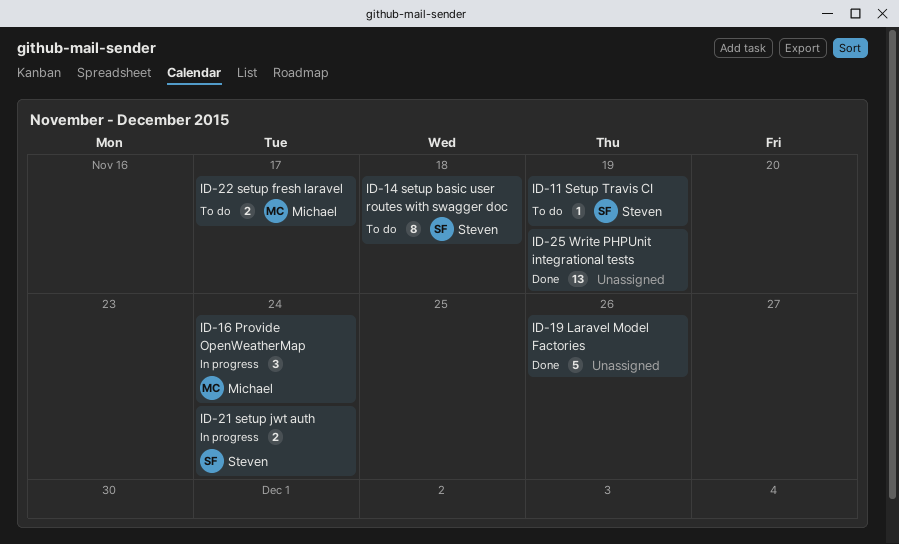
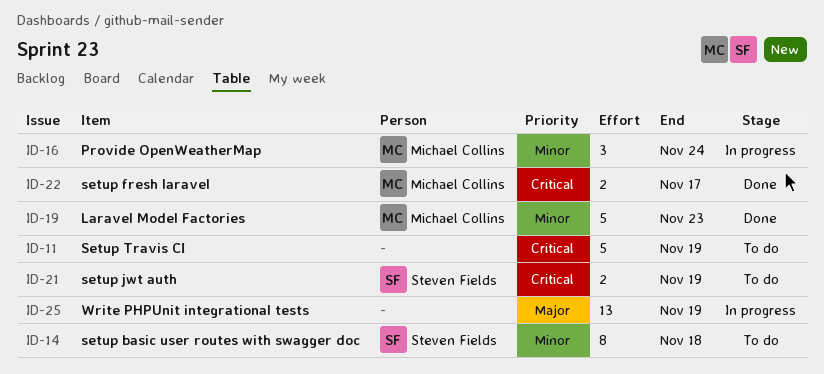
ID-11, owner: Steven Fields -> none
ID-11, estimate: 1 -> 5
ID-19, owner: none -> Michael Collins
ID-19, due: Nov 26 -> Nov 23
ID-21, status: In progress -> To do
ID-21, due: Nov 24 -> Nov 19
ID-22, status: To do -> Done
ID-25, status: Done -> In progress

